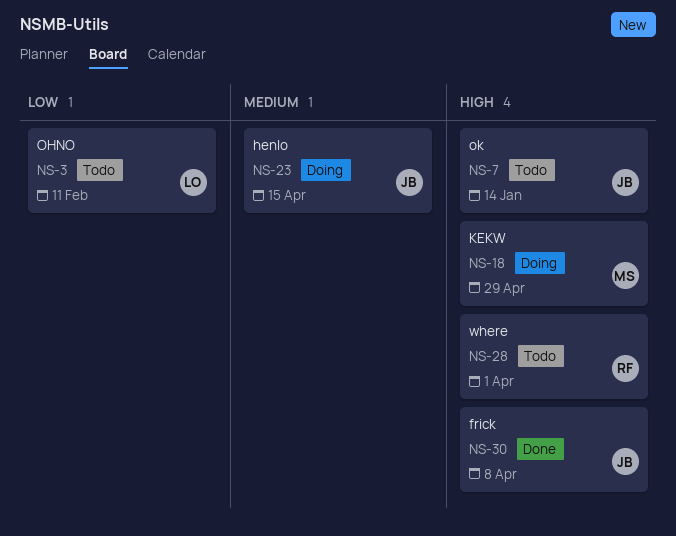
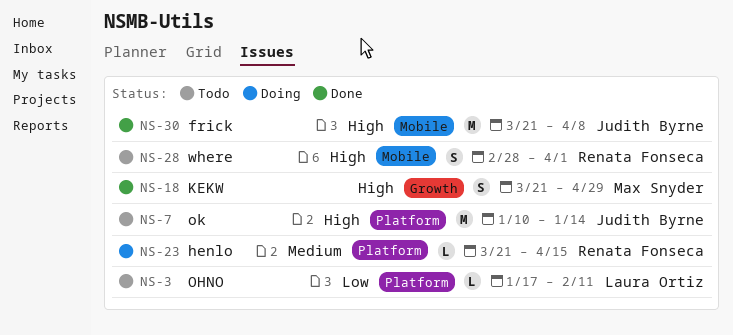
NS-18, status: Doing -> Done
NS-23, owner: Judith Byrne -> Renata Fonseca

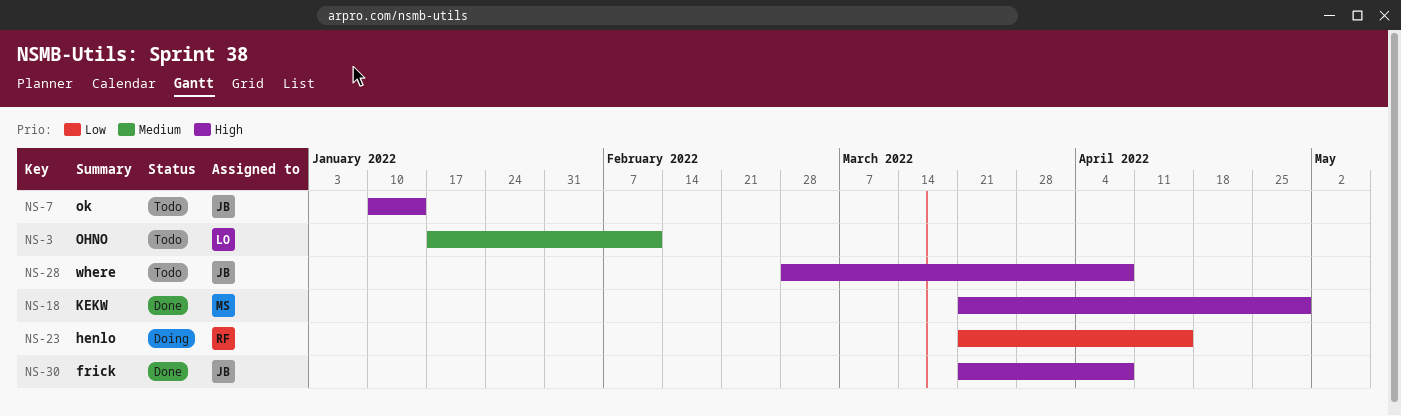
NS-3, priority: Low -> Medium
NS-23, priority: Medium -> Low
NS-28, owner: Renata Fonseca -> Judith Byrne
NS-28, due: Apr 1 -> Apr 8

